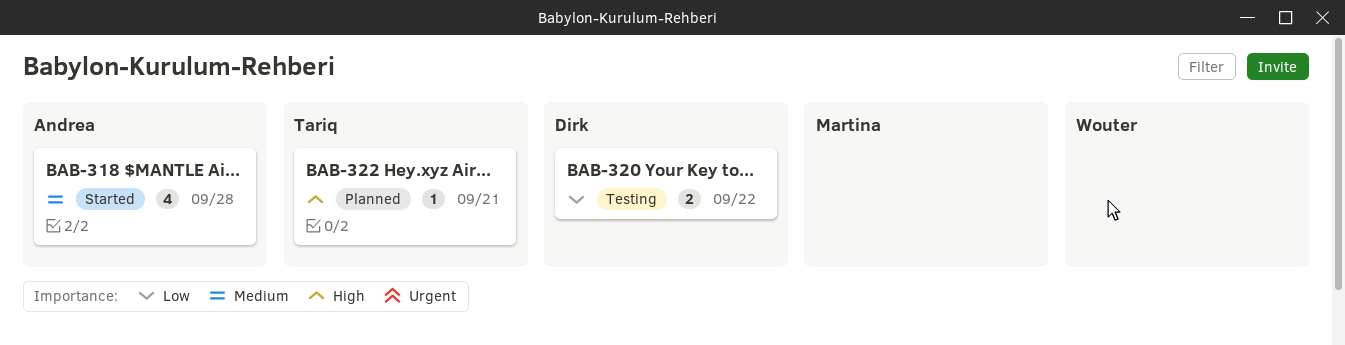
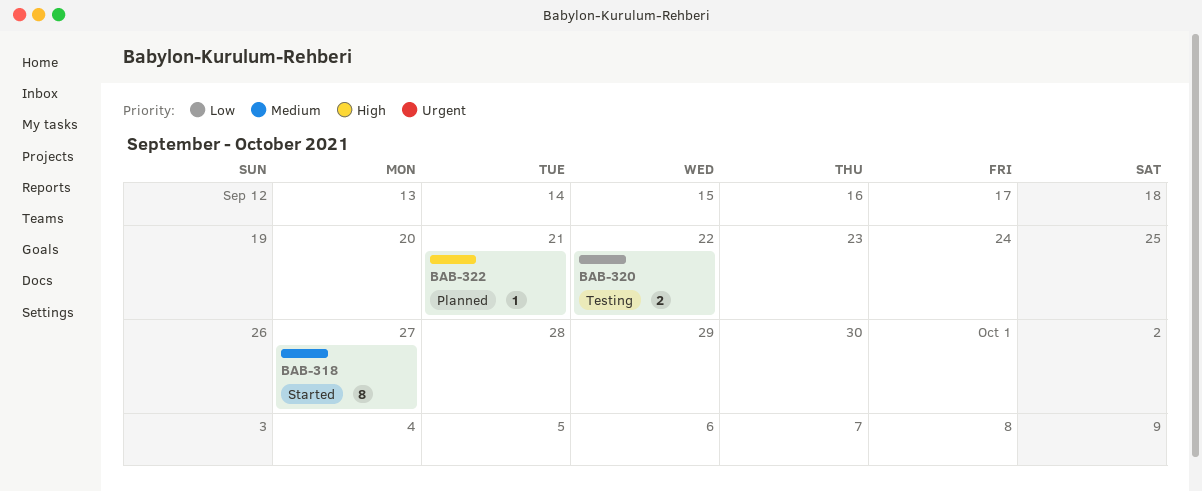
BAB-318, estimate: 4 -> 8
BAB-318, due: Sep 28 -> Sep 27

